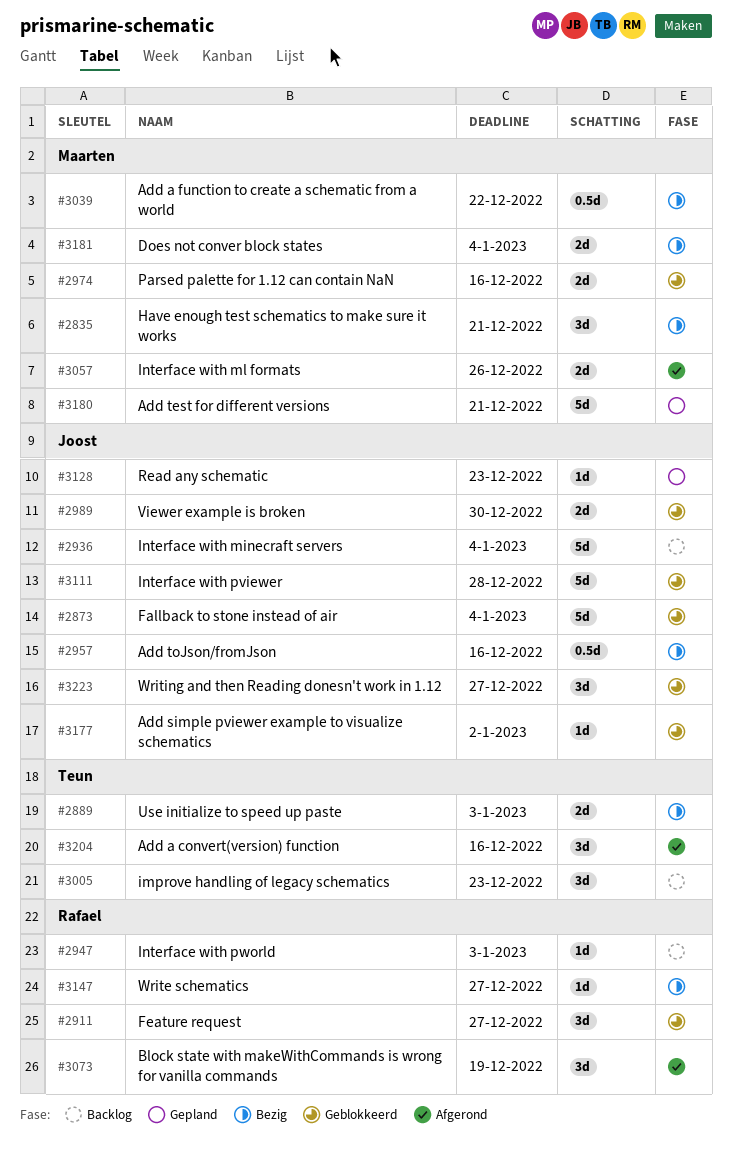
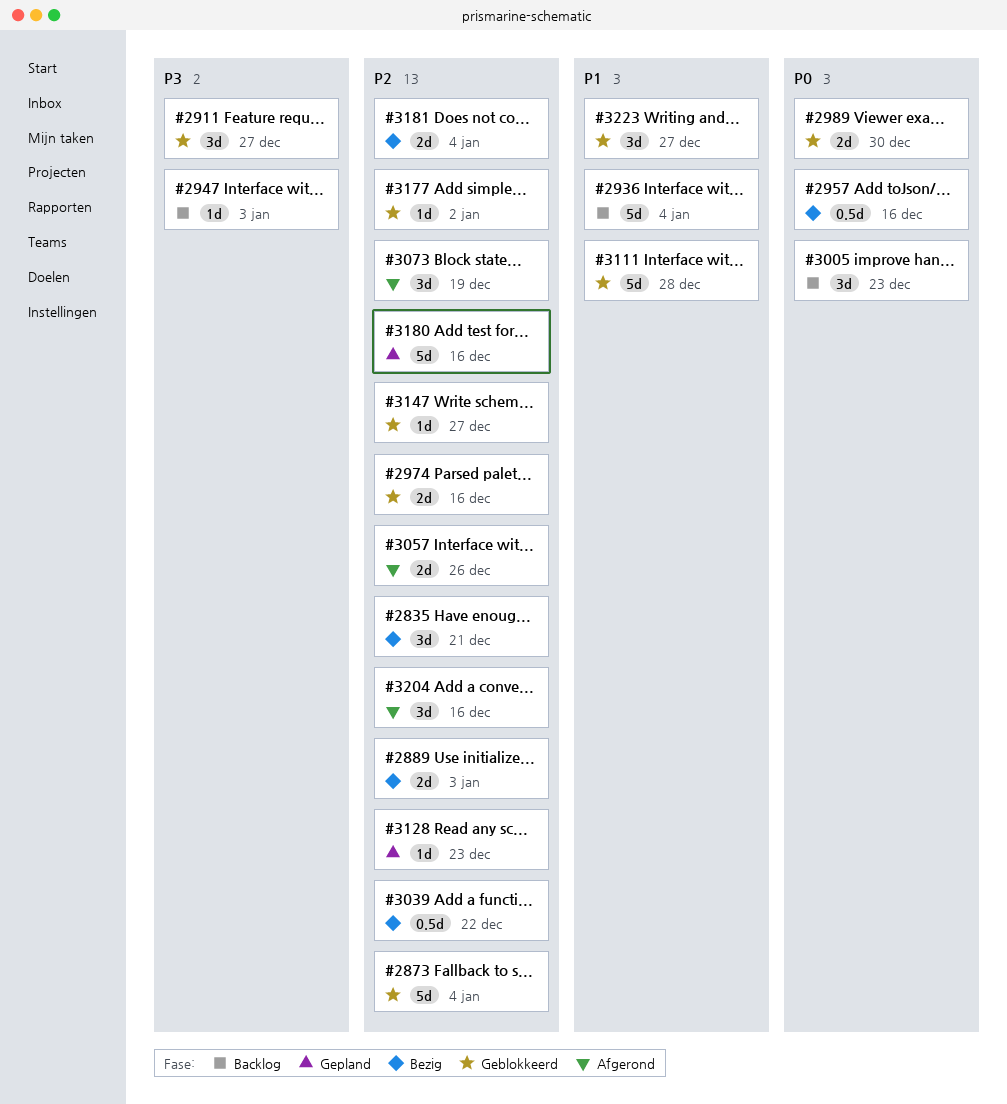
#3147, status: Bezig -> Geblokkeerd
#3180, due: Dec 21 -> Dec 16

